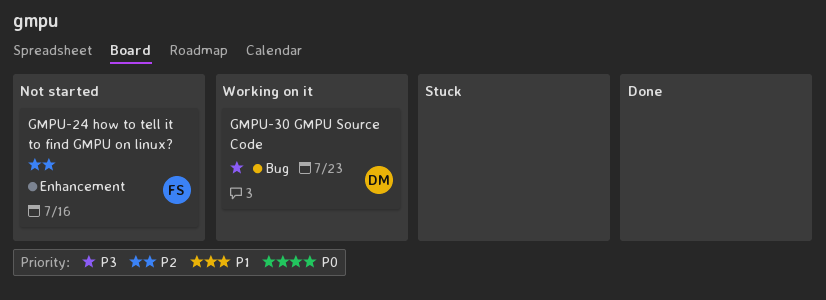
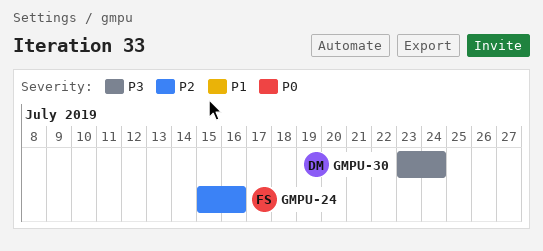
GMPU-30, due: Jul 23 -> Jul 24

